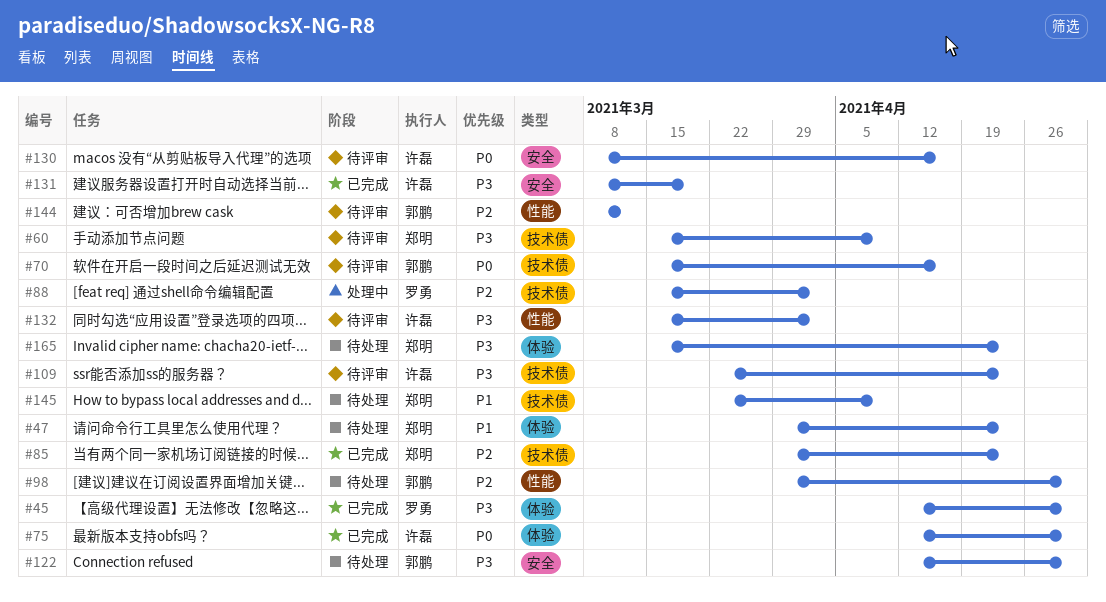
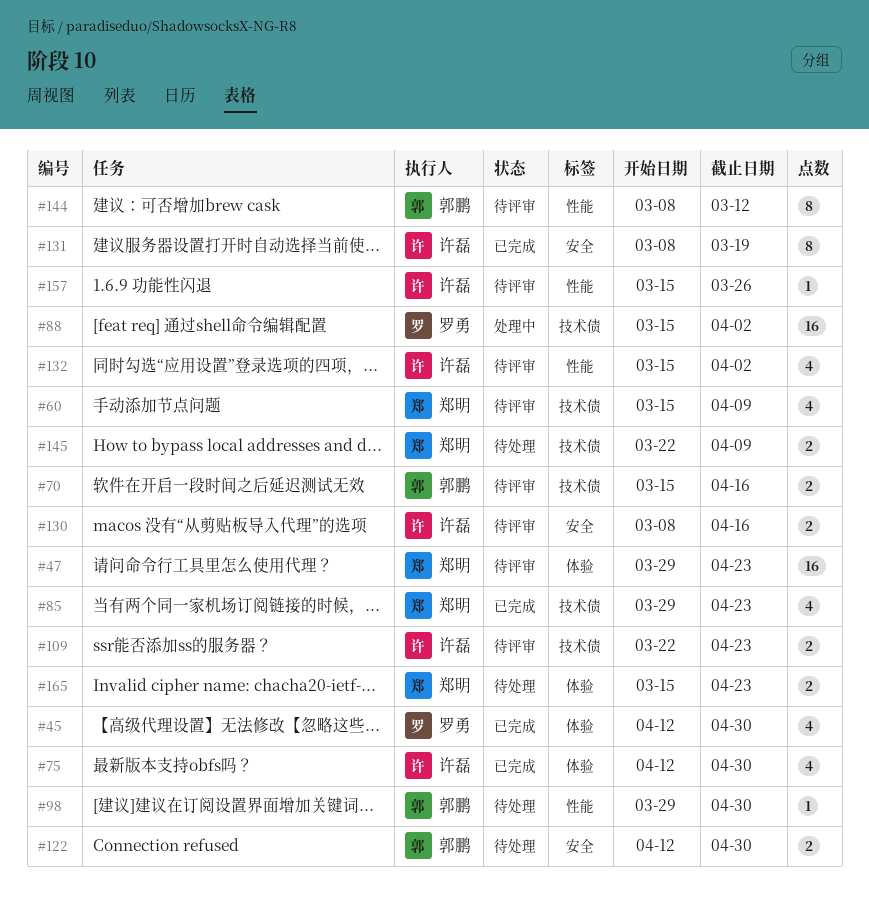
#47, status: 待处理 -> 待评审
#157: none -> present

